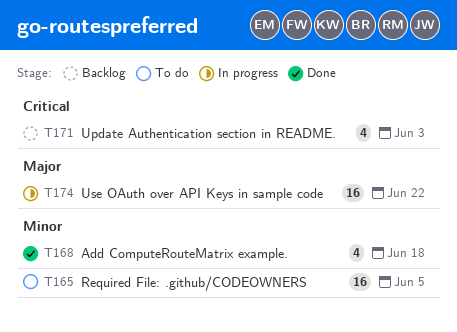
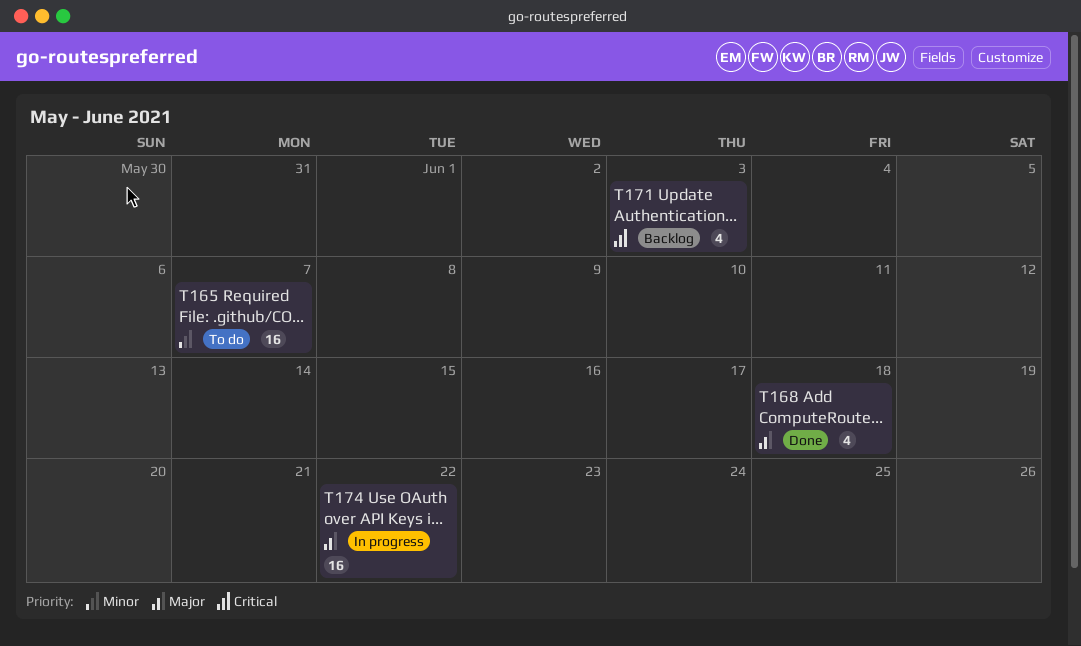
T165, due: Jun 5 -> Jun 7
T168, priority: Minor -> Major

